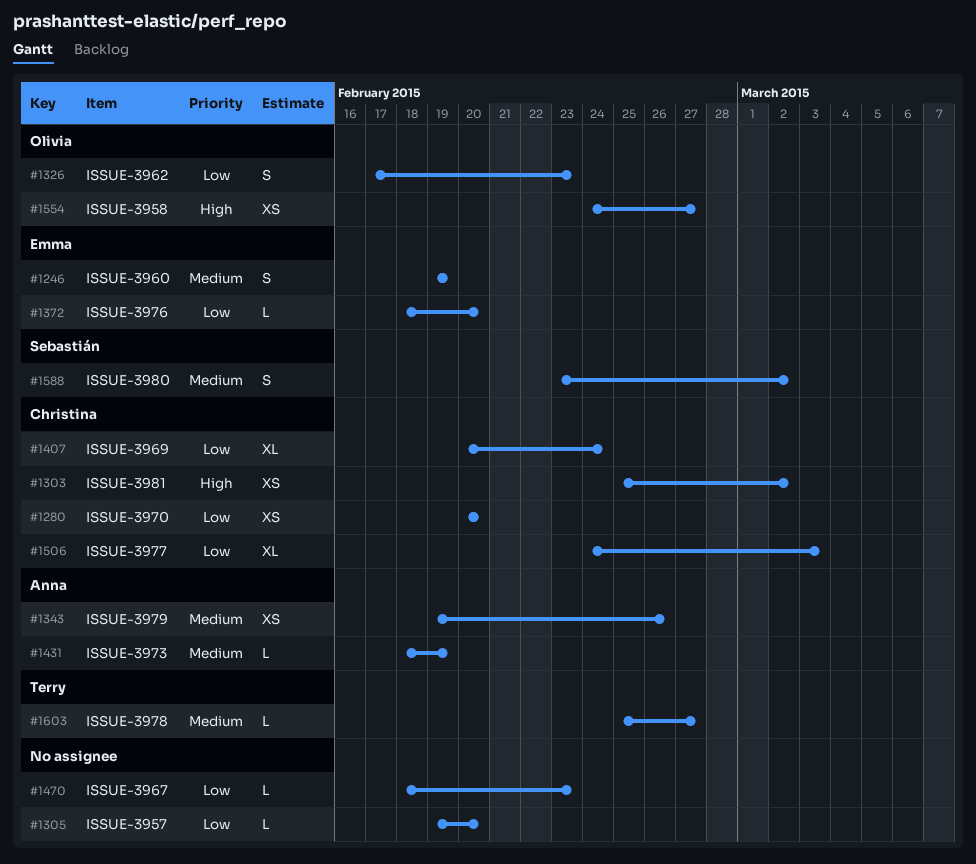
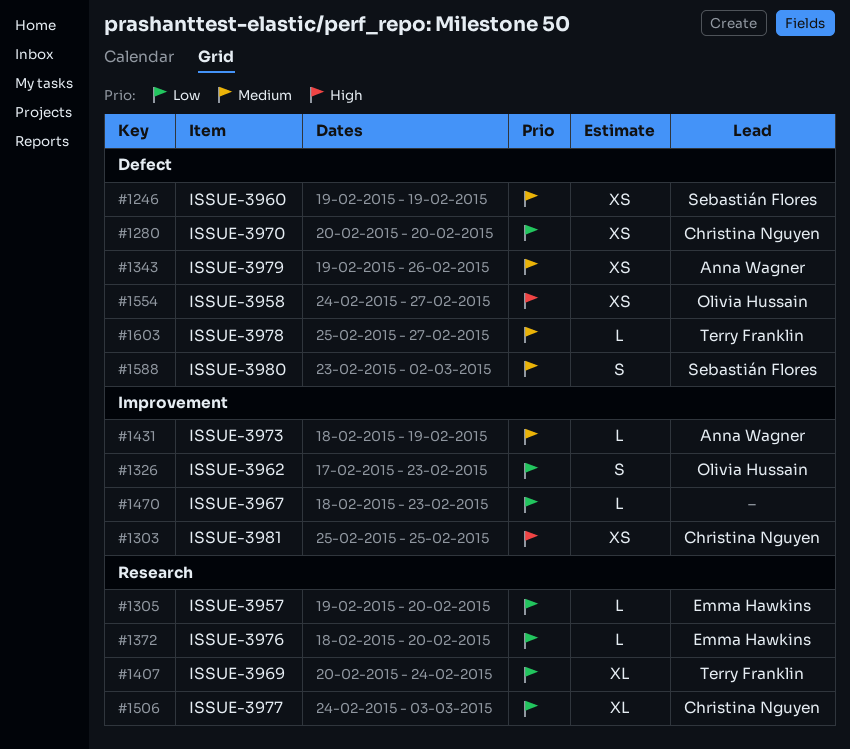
#1246, owner: Emma Hawkins -> Sebastián Flores
#1246, estimate: S -> XS
#1303, due: Mar 2 -> Feb 25
#1305, owner: none -> Emma Hawkins
#1407, owner: Christina Nguyen -> Terry Franklin

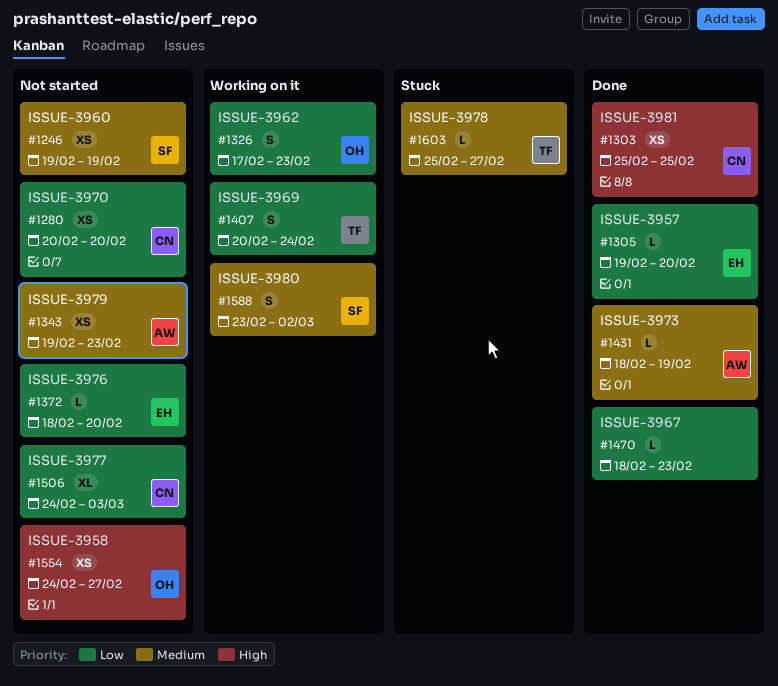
#1343, due: Feb 26 -> Feb 23
#1407, estimate: XL -> S

